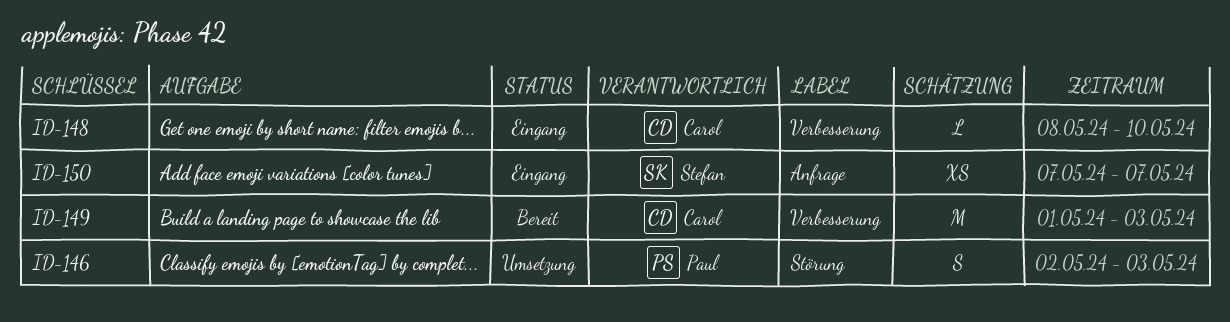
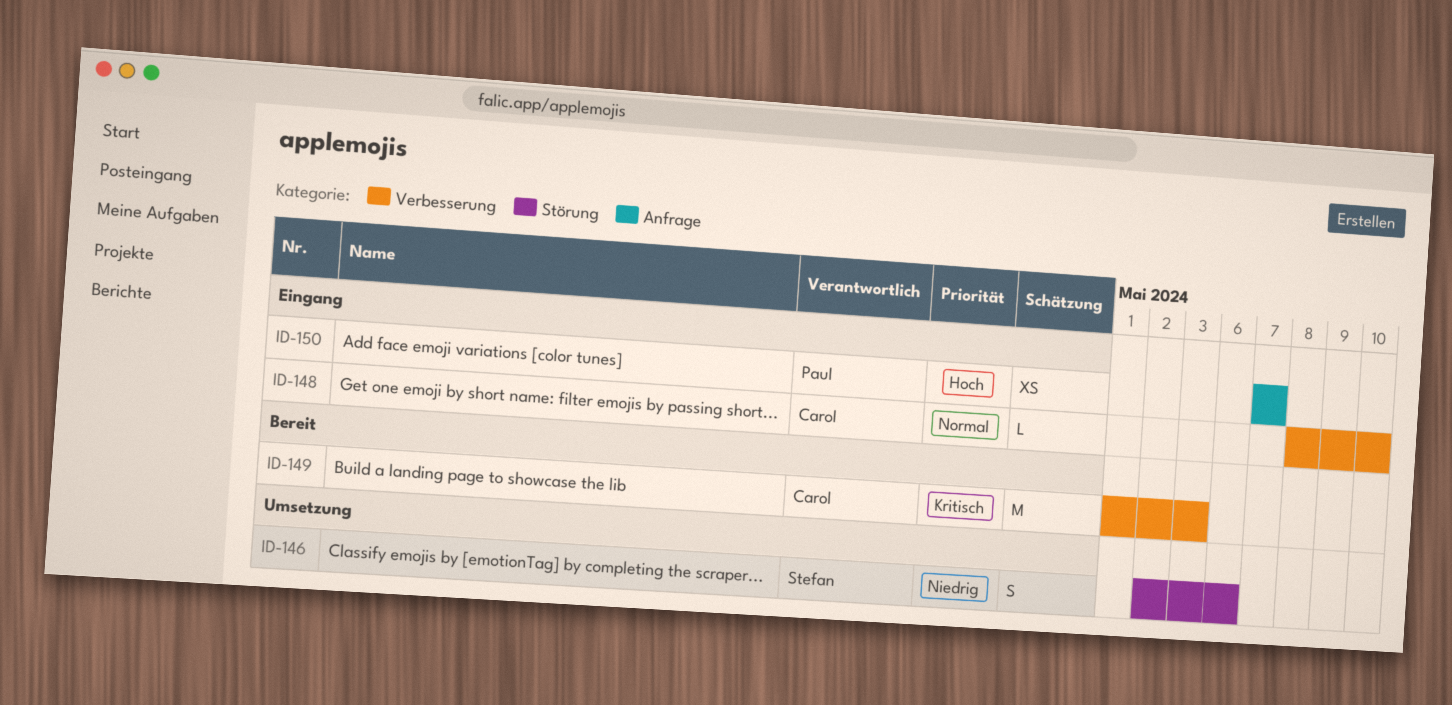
ID-146, owner: Paul -> Stefan
ID-146, due: May 3 -> May 6
ID-150, owner: Stefan -> Paul

